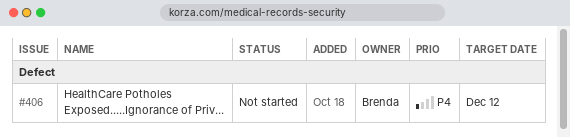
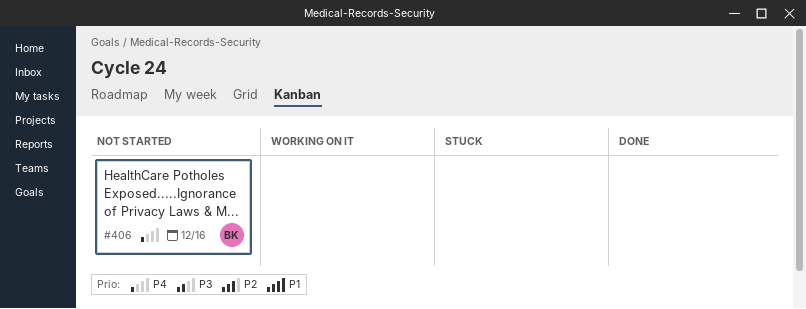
#406, due: Dec 12 -> Dec 16

